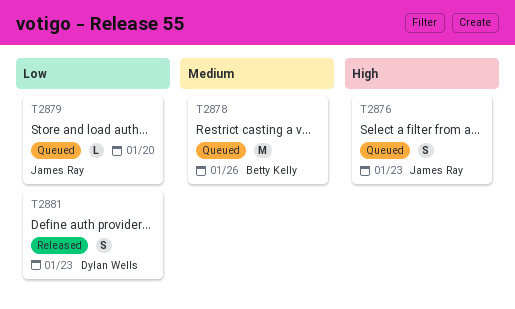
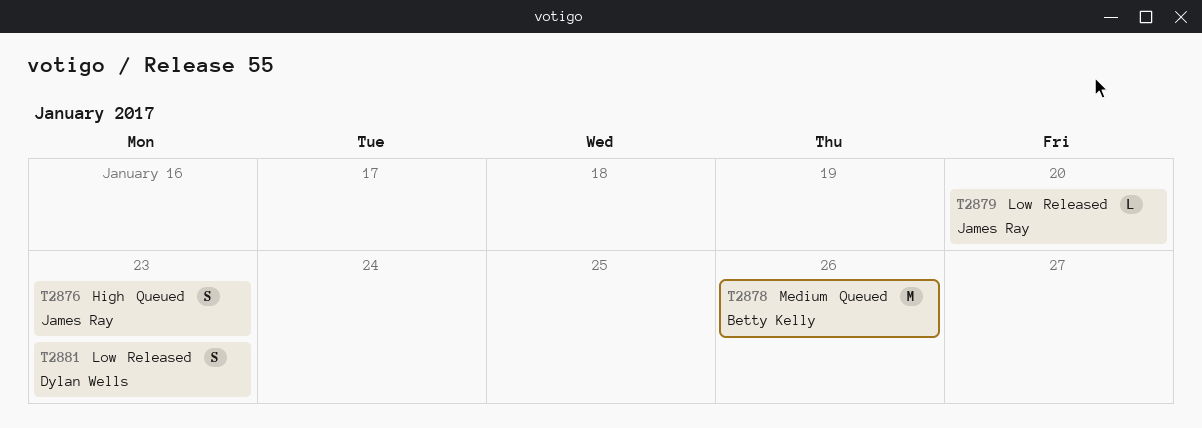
T2879, status: Queued -> Released

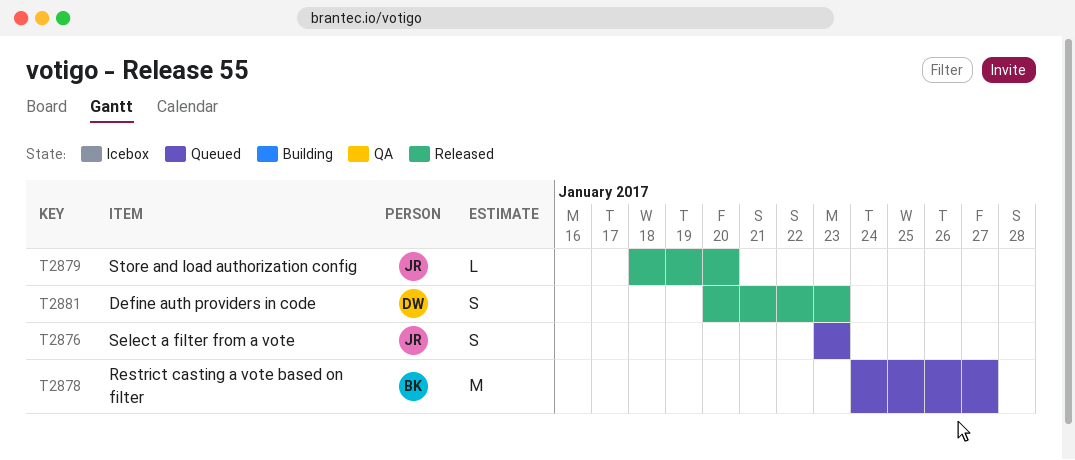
T2878, due: Jan 26 -> Jan 27

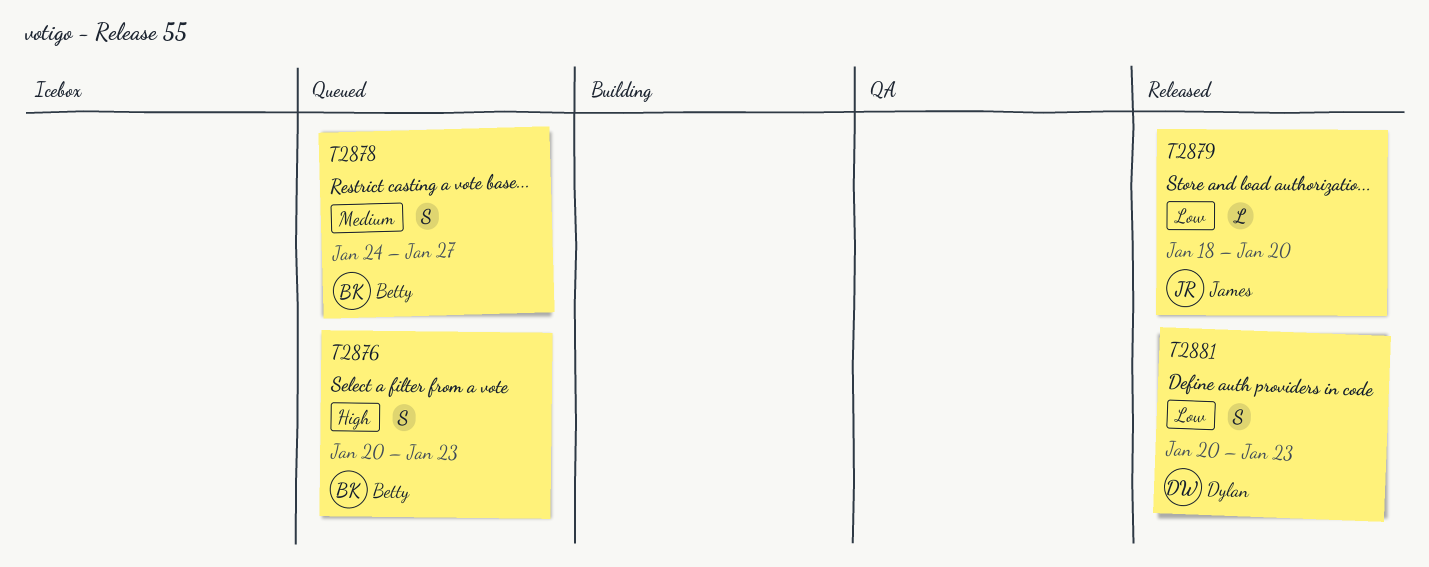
T2876, owner: James -> Betty
T2876, start: Jan 23 -> Jan 20
T2878, estimate: M -> S

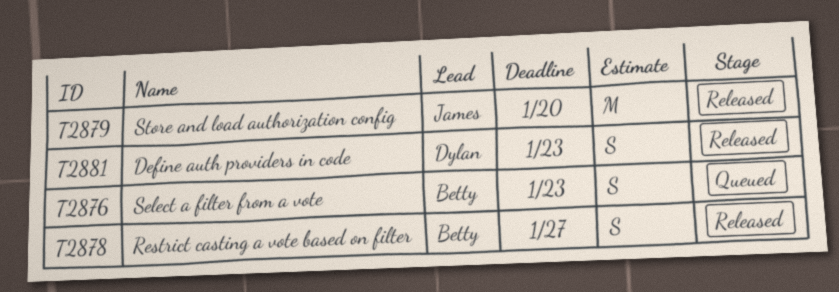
T2878, status: Queued -> Released
T2879, estimate: L -> M

